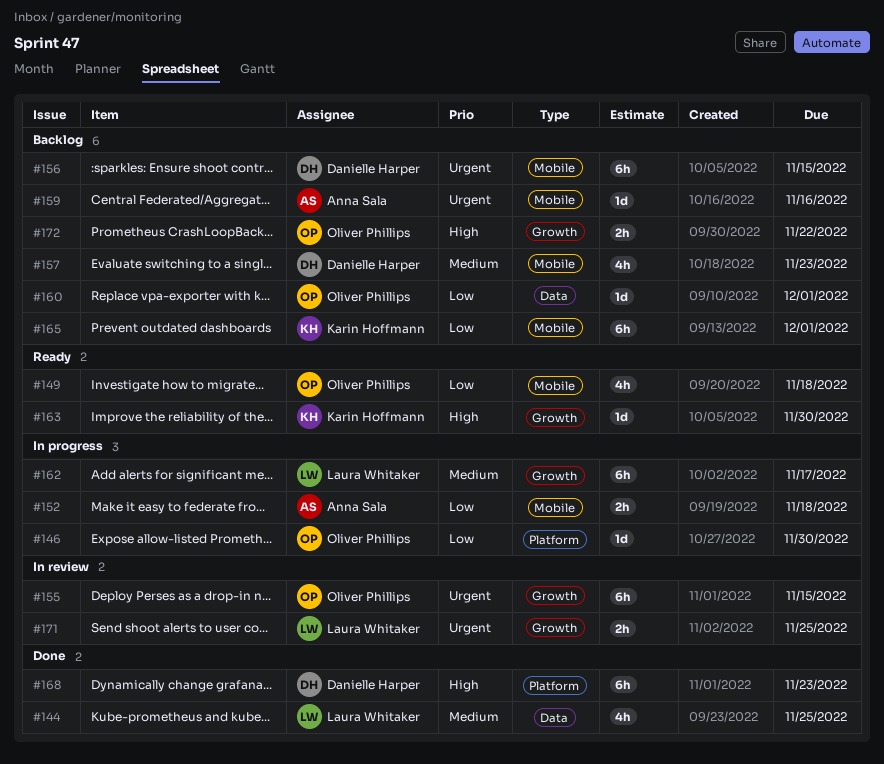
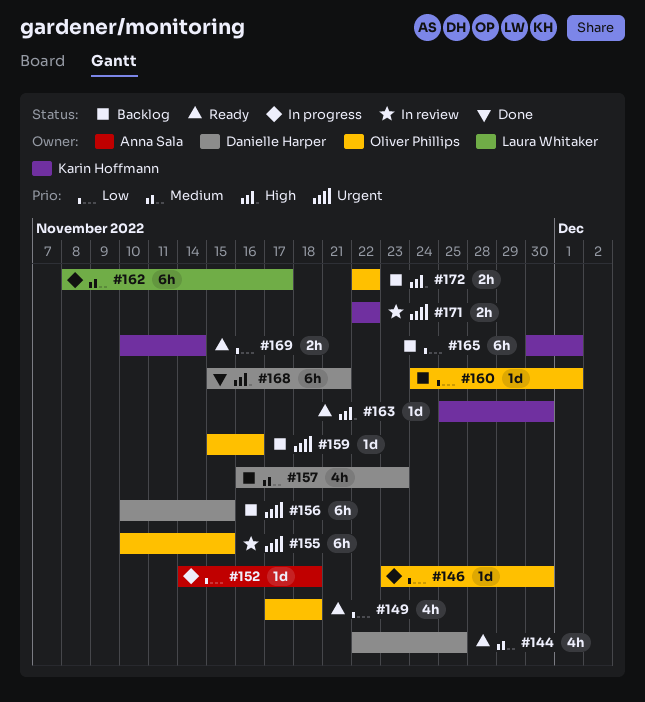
#144, status: Done -> Ready
#144, owner: Laura Whitaker -> Danielle Harper
#152, estimate: 2h -> 1d
#159, owner: Anna Sala -> Oliver Phillips
#168, due: Nov 23 -> Nov 21
#169: none -> present
#171, owner: Laura Whitaker -> Karin Hoffmann
#171, due: Nov 25 -> Nov 22

